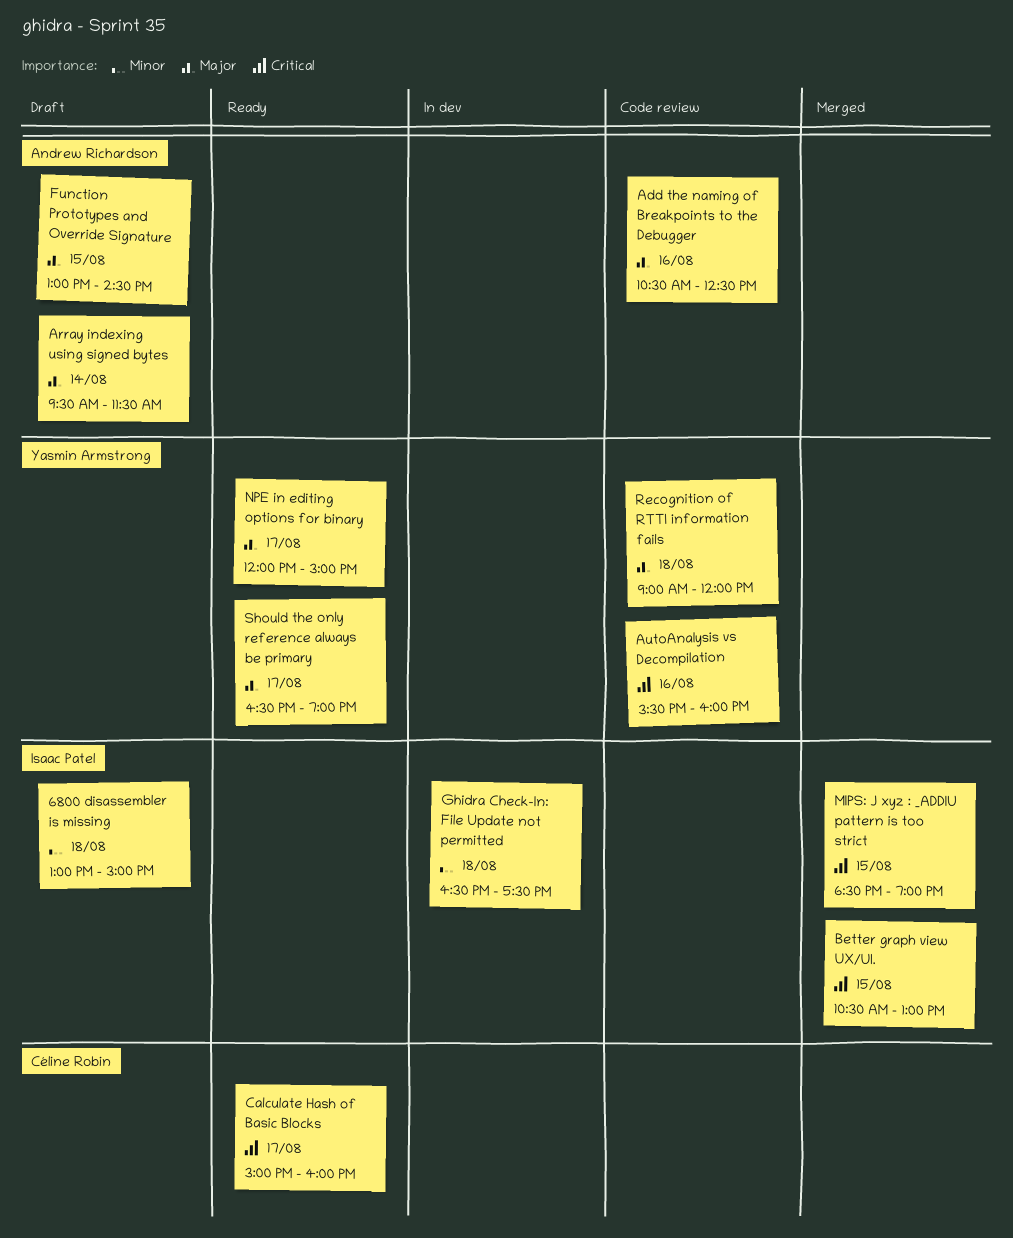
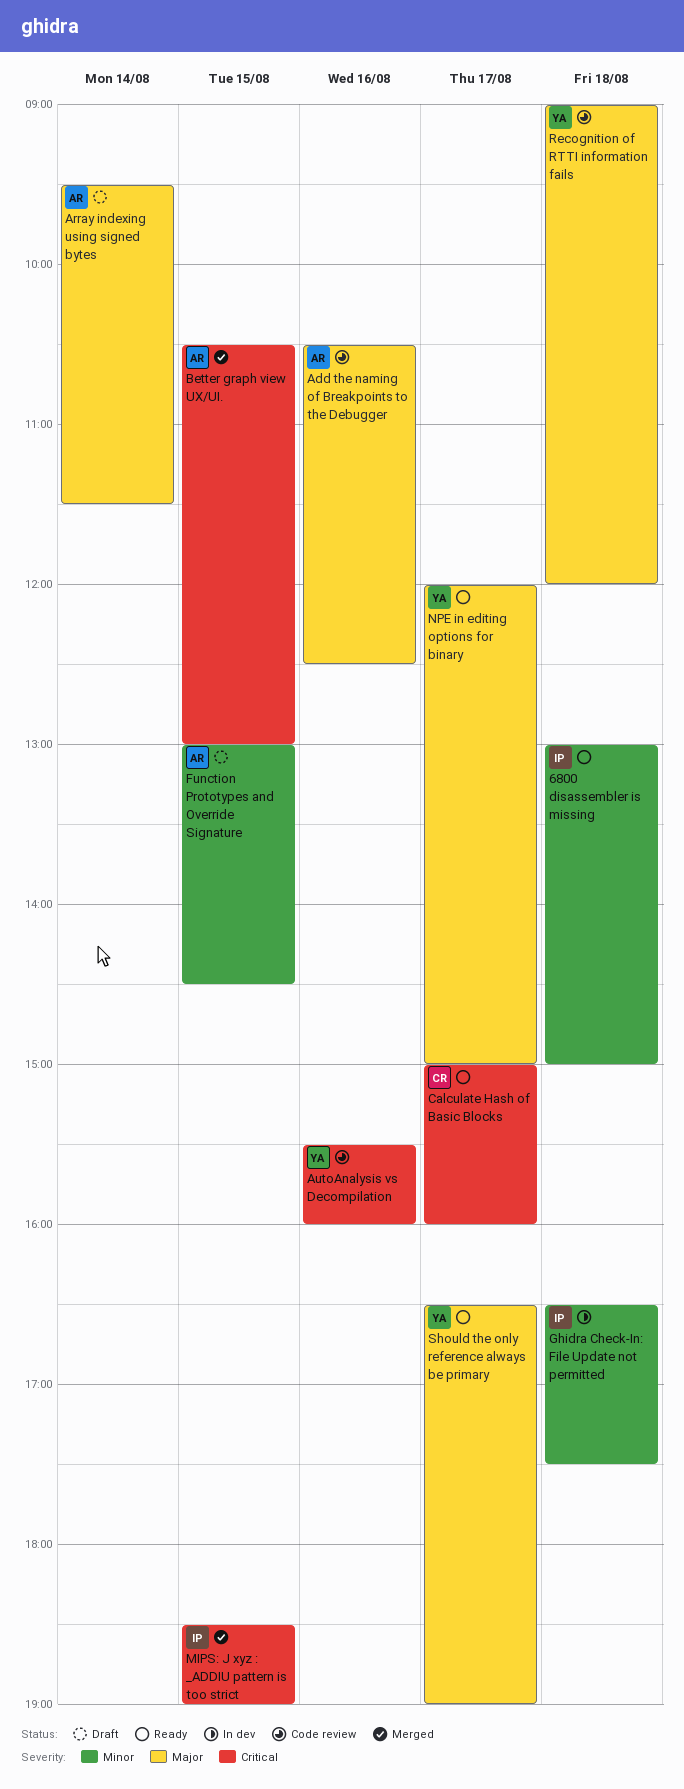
6800 disassembler is missing, status: Draft -> Ready
Better graph view UX/UI., owner: Isaac Patel -> Andrew Richardson
Function Prototypes and Override Signature, priority: Major -> Minor

